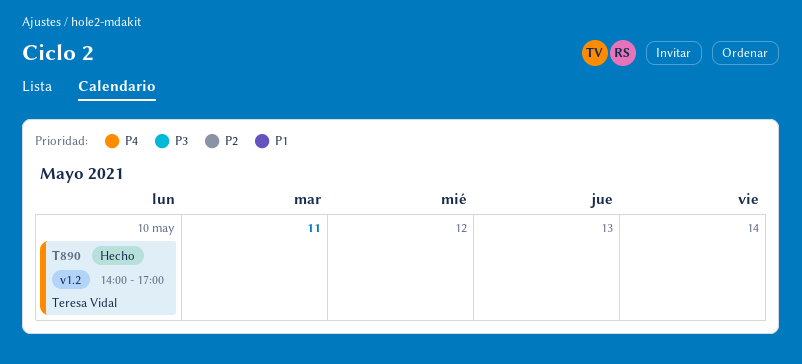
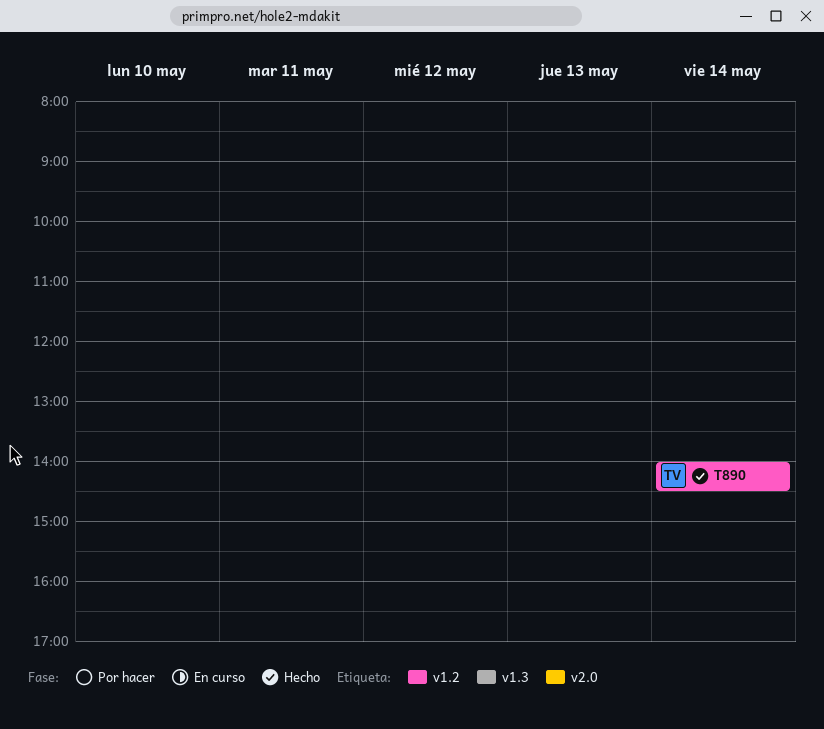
T890, day: May 10 -> May 14
T890, ends: 17:00 -> 14:30

